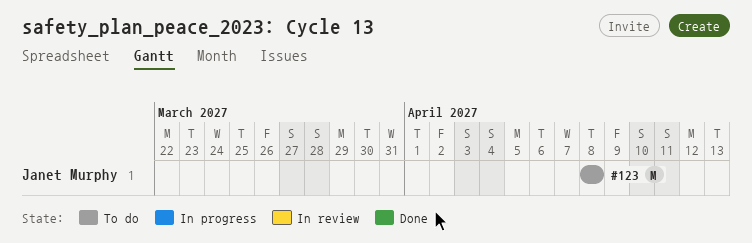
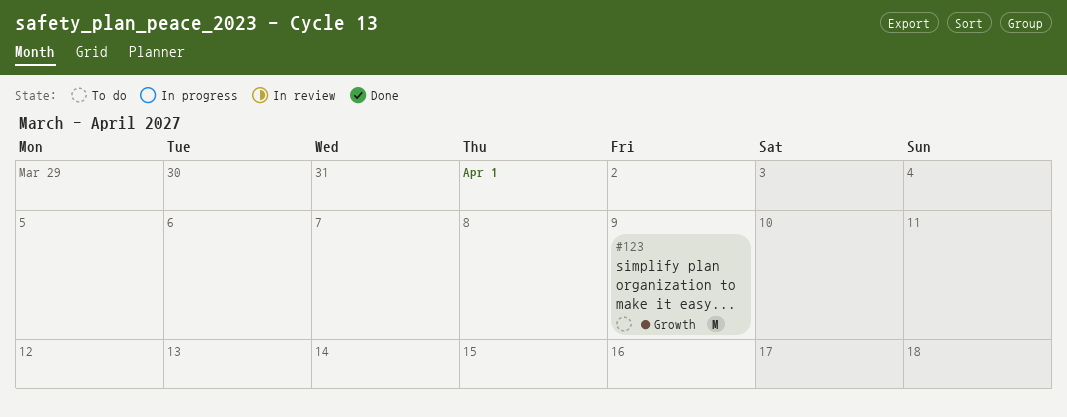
#123, due: Apr 8 -> Apr 9

